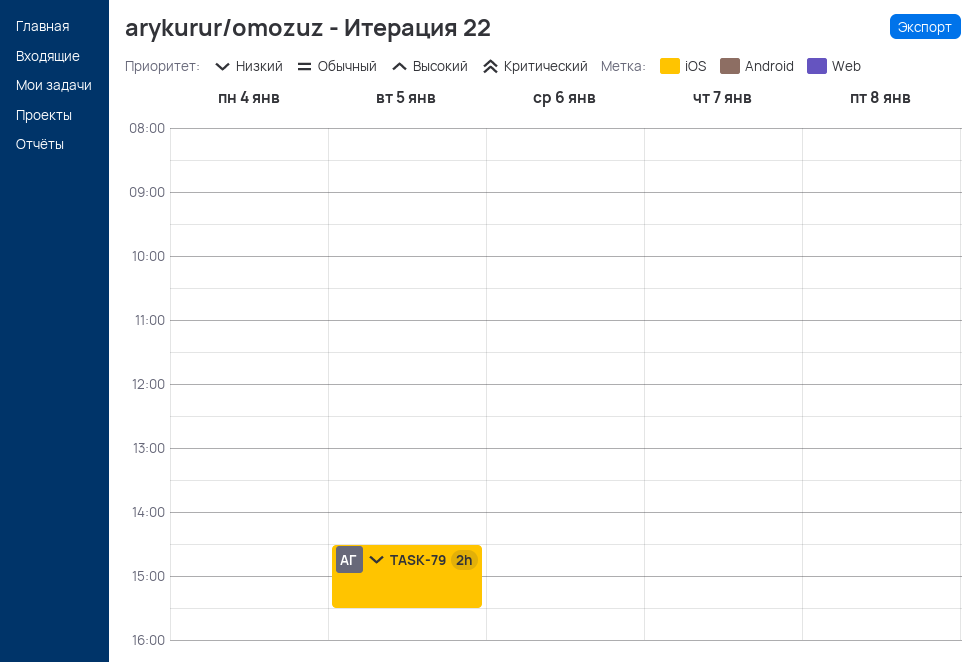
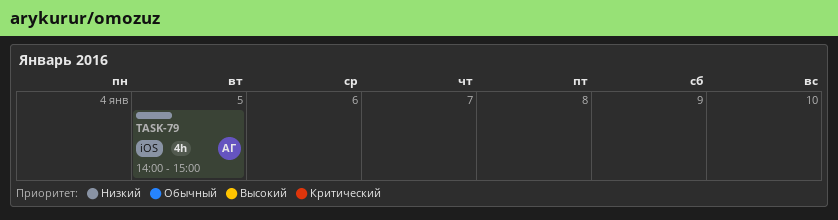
TASK-79, estimate: 2h -> 4h
TASK-79, begins: 14:30 -> 14:00
TASK-79, ends: 15:30 -> 15:00

